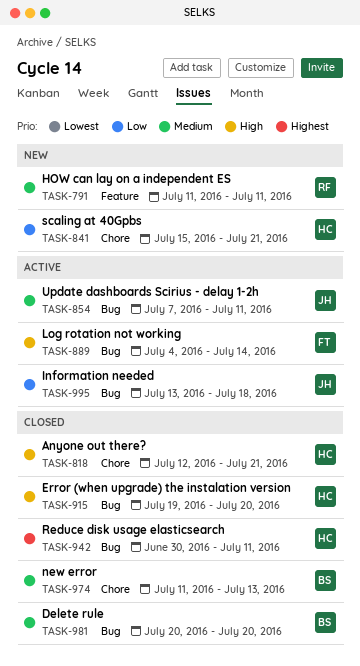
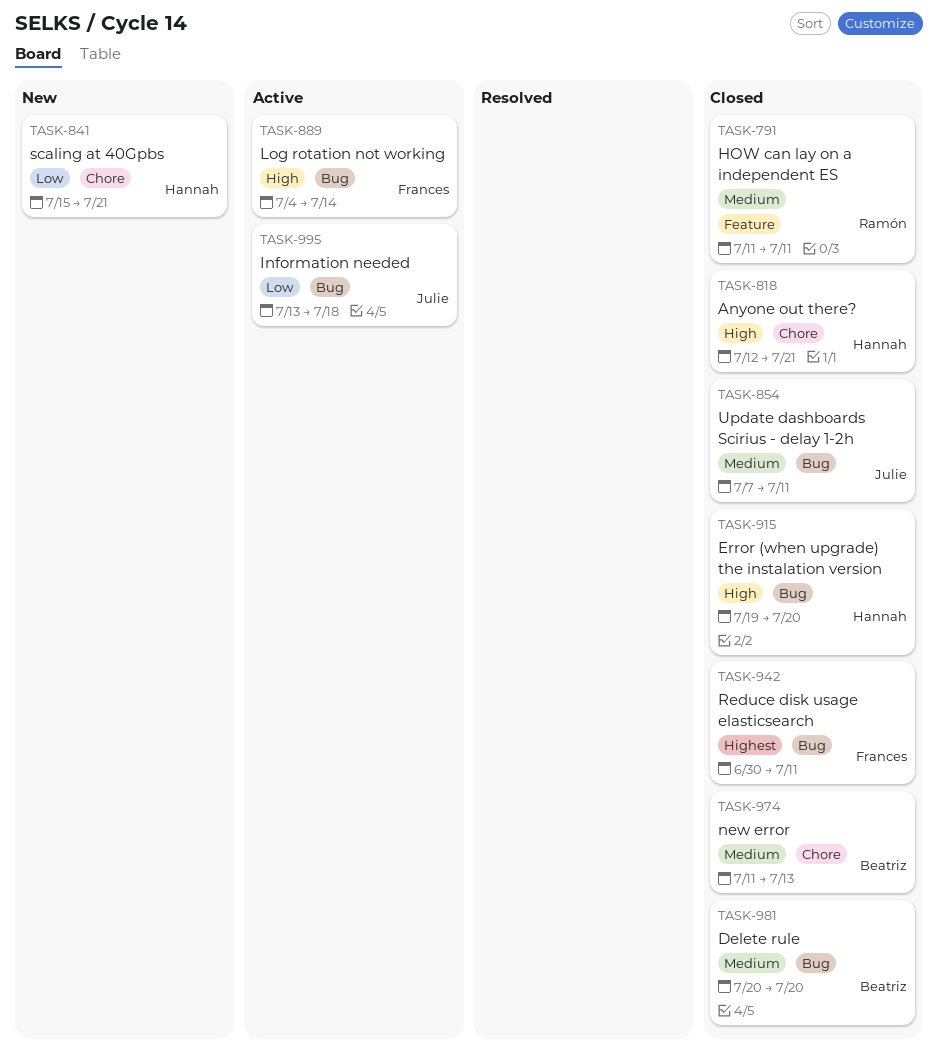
TASK-791, status: New -> Closed
TASK-854, status: Active -> Closed
TASK-942, owner: Hannah -> Frances

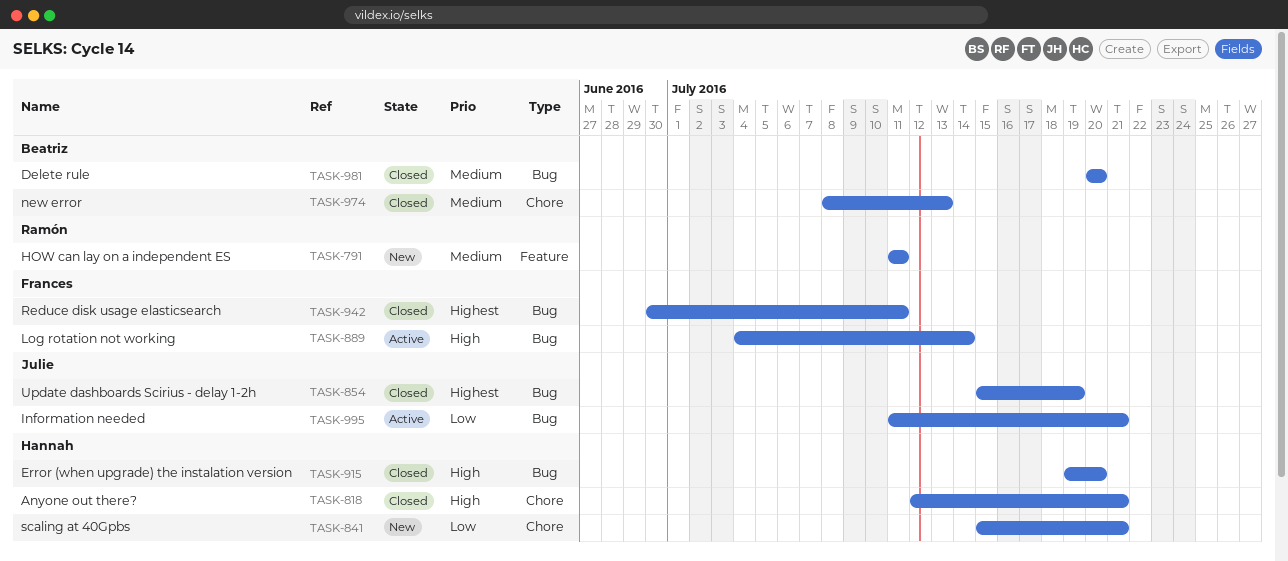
TASK-791, status: Closed -> New
TASK-854, priority: Medium -> Highest
TASK-854, start: Jul 7 -> Jul 15
TASK-854, due: Jul 11 -> Jul 19
TASK-974, start: Jul 11 -> Jul 8
TASK-995, start: Jul 13 -> Jul 11
TASK-995, due: Jul 18 -> Jul 21

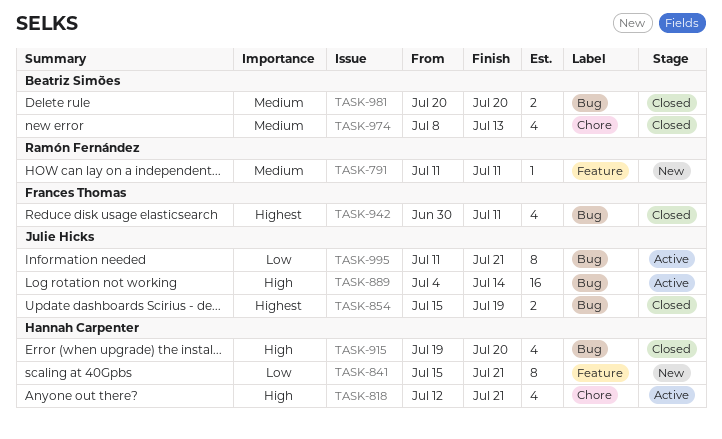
TASK-818, status: Closed -> Active
TASK-841, label: Chore -> Feature
TASK-889, owner: Frances Thomas -> Julie Hicks

